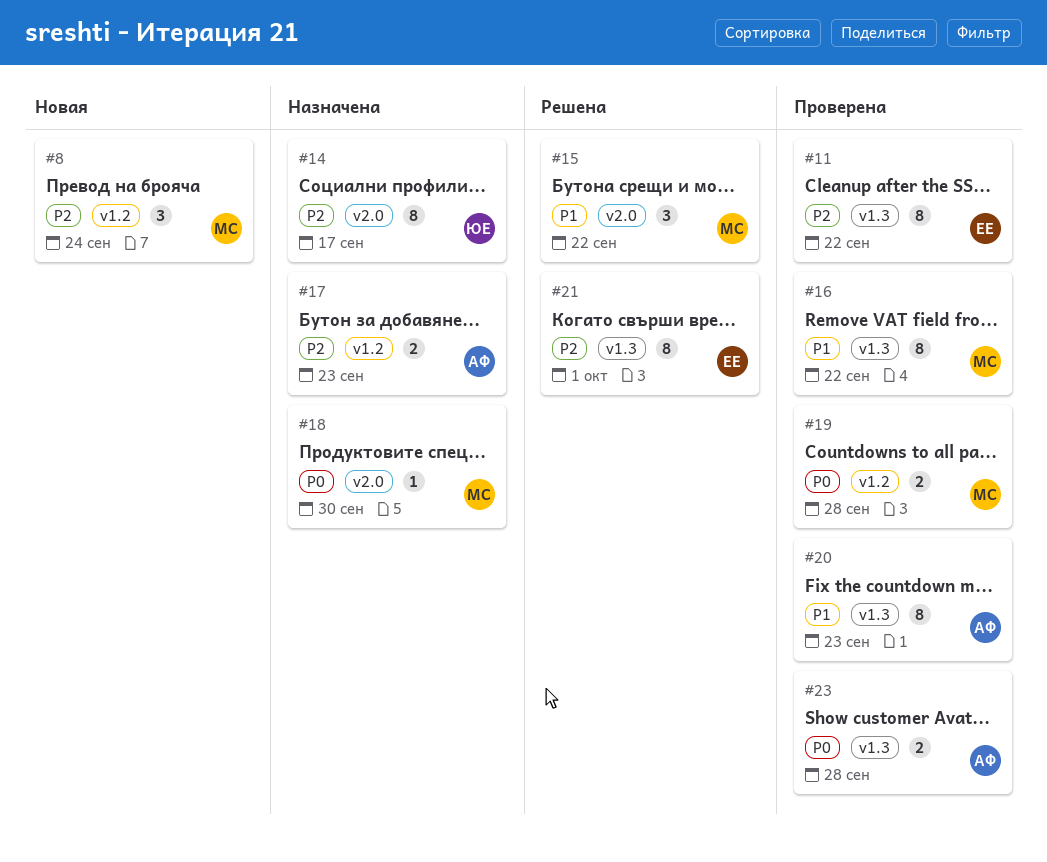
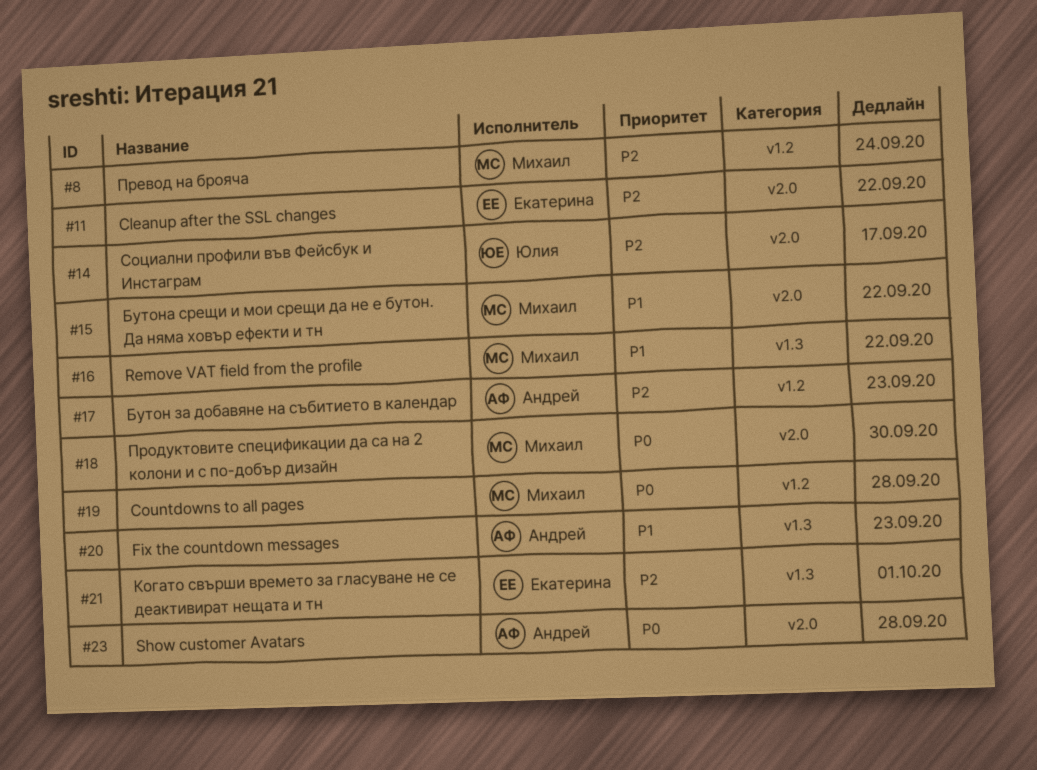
#11, label: v1.3 -> v2.0
#23, label: v1.3 -> v2.0

